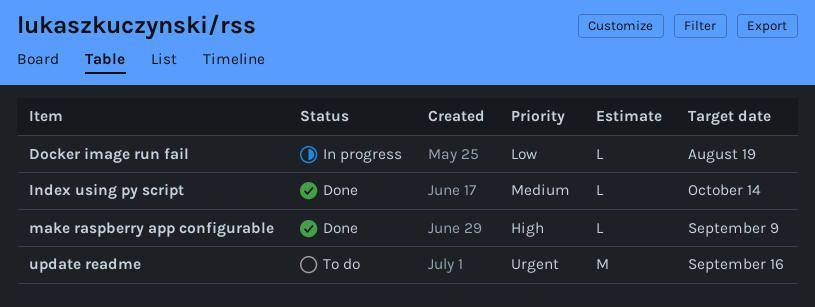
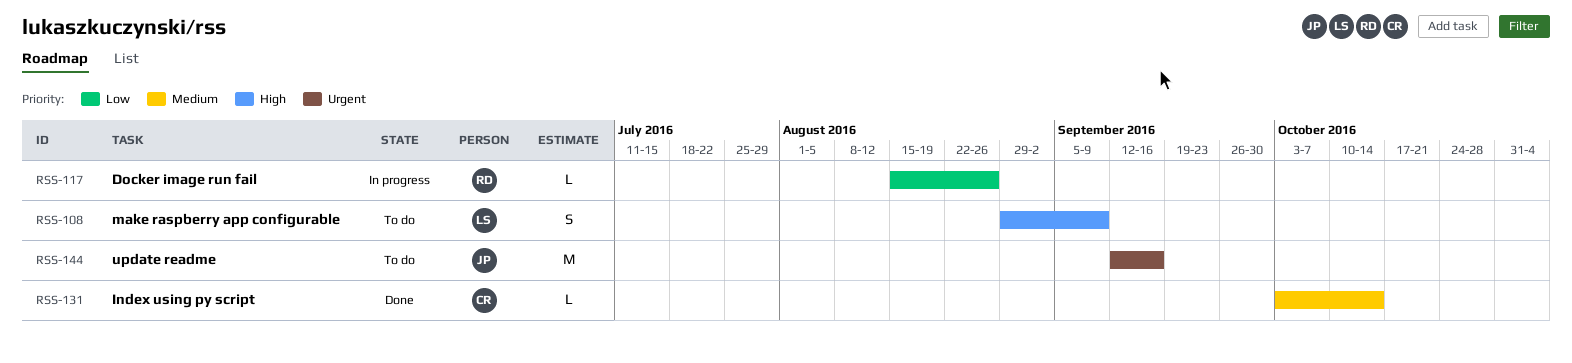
Docker image run fail, due: Aug 19 -> Aug 26
make raspberry app configurable, status: Done -> To do
make raspberry app configurable, estimate: L -> S

